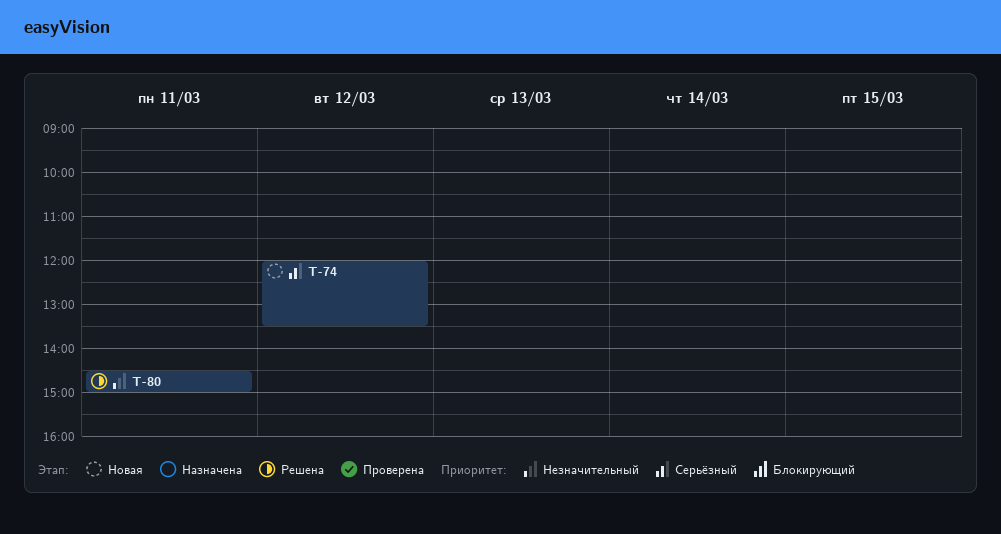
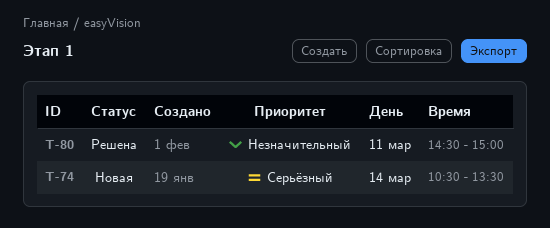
T-74, day: Mar 12 -> Mar 14
T-74, begins: 12:00 -> 10:30

